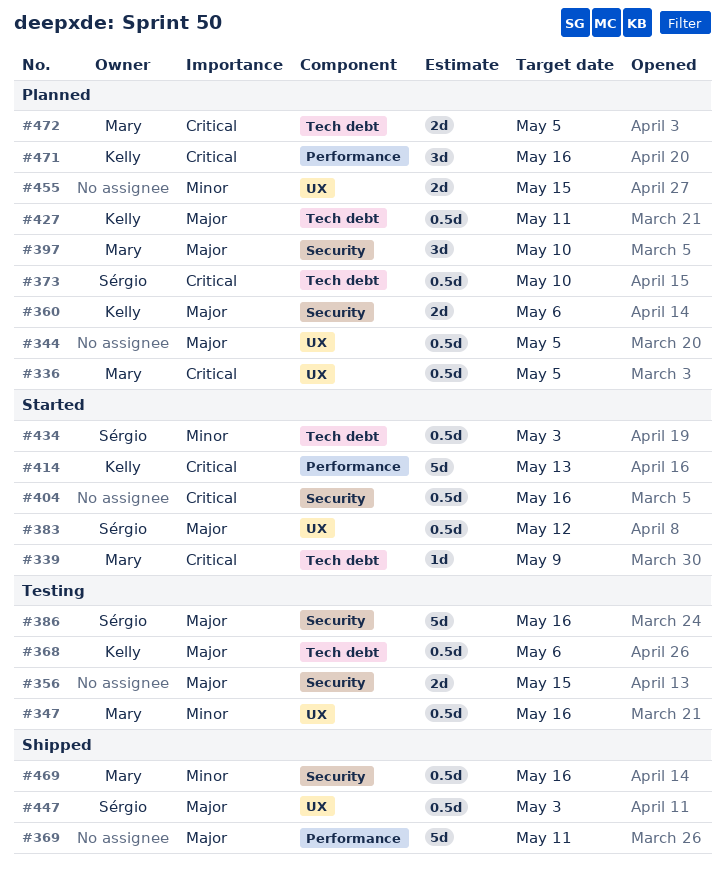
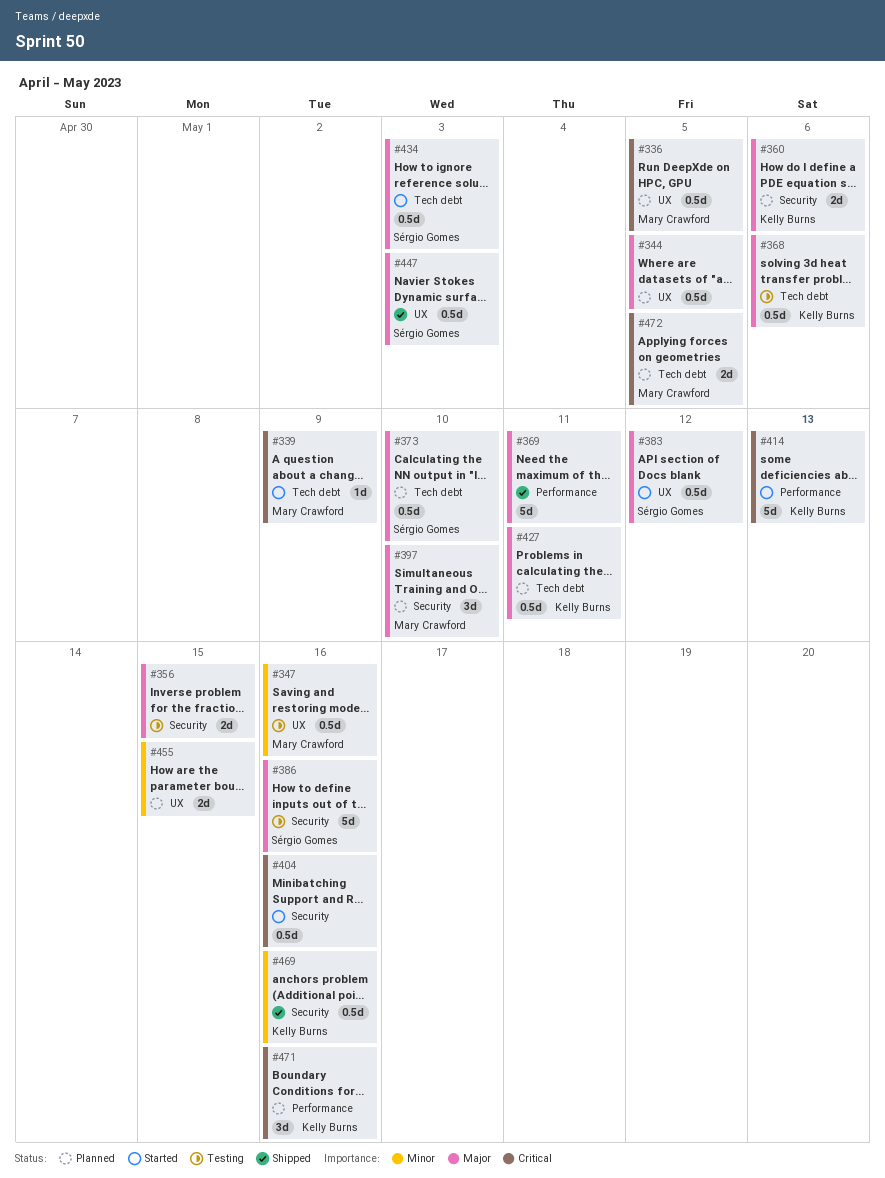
#373, priority: Critical -> Major
#434, priority: Minor -> Major
#469, owner: Mary Crawford -> Kelly Burns

